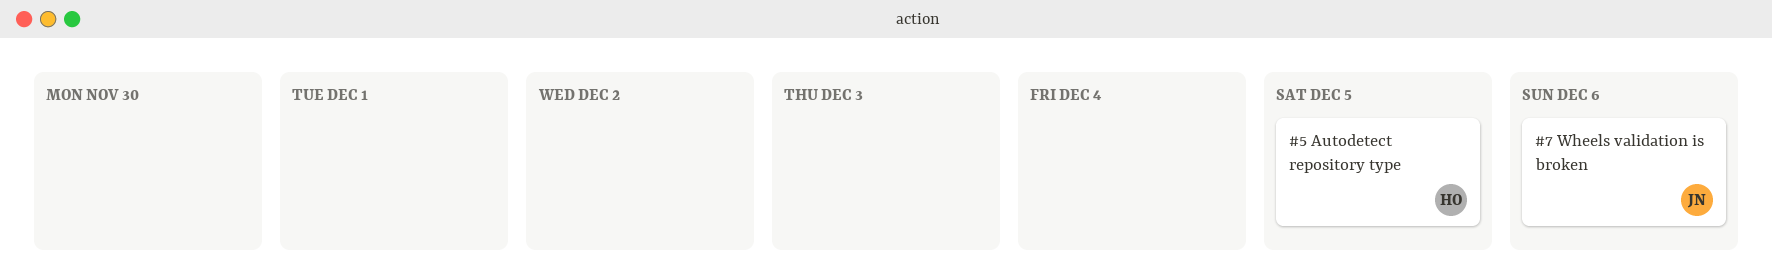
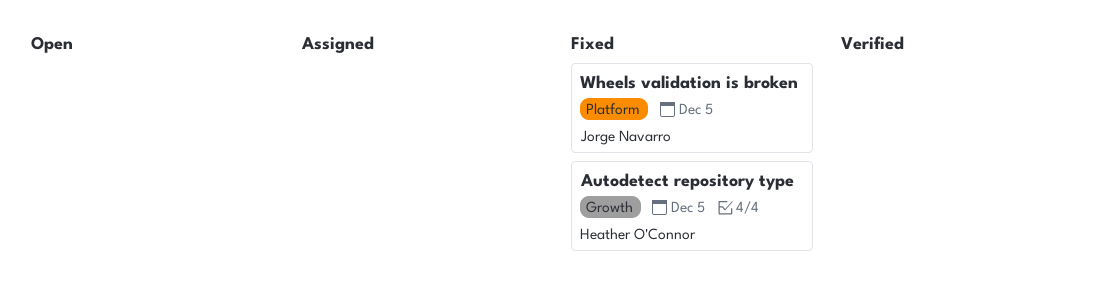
Wheels validation is broken, due: Dec 6 -> Dec 5

